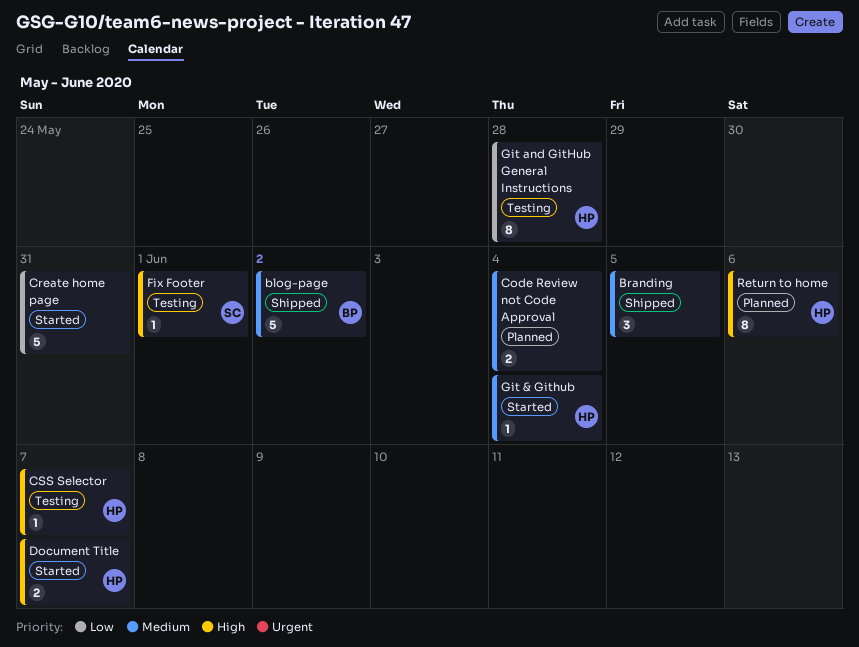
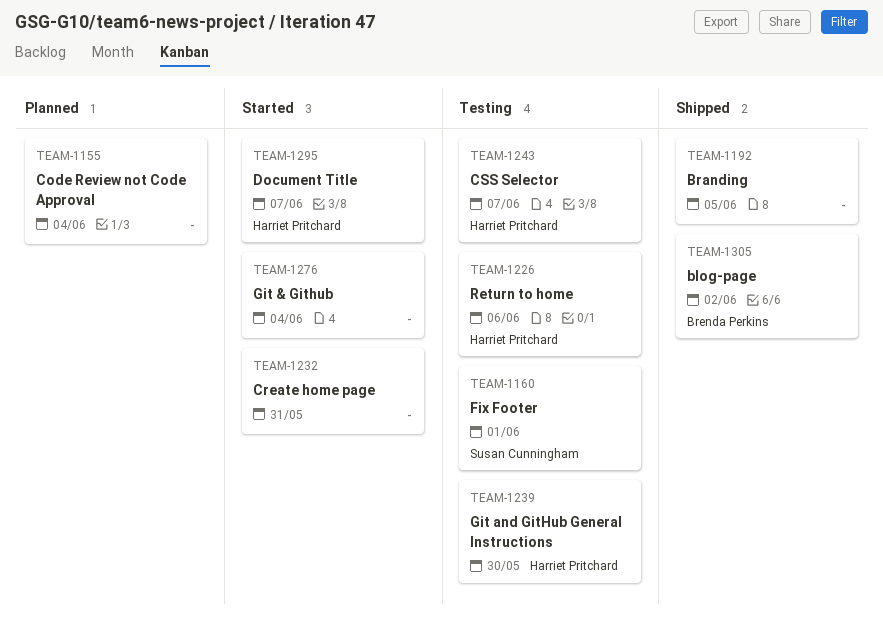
Git & Github, owner: Harriet Pritchard -> none
Git and GitHub General Instructions, due: May 28 -> May 30
Return to home, status: Planned -> Testing

